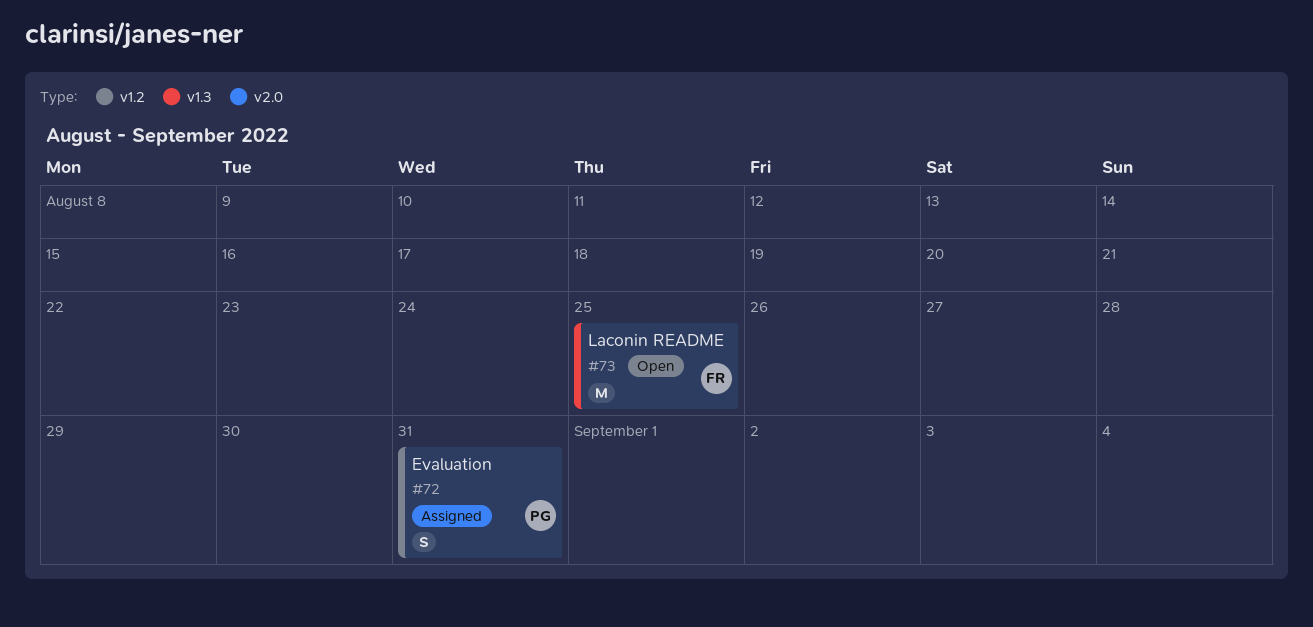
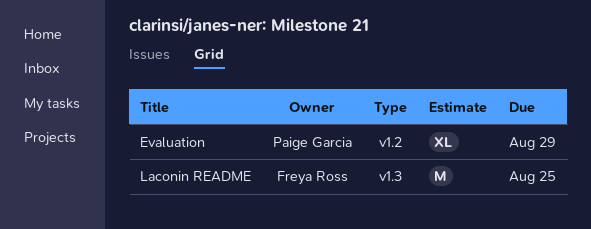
Evaluation, estimate: S -> XL
Evaluation, due: Aug 31 -> Aug 29

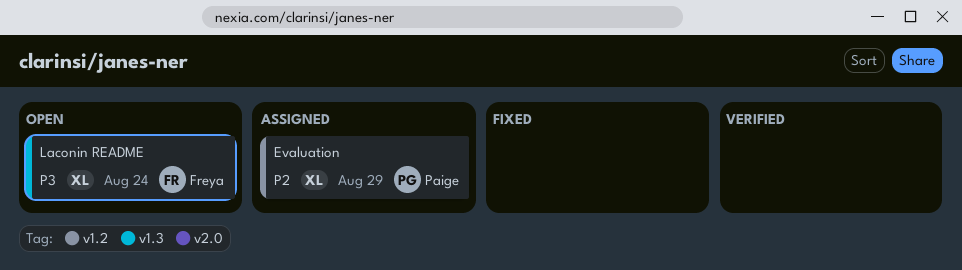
Laconin README, estimate: M -> XL
Laconin README, due: Aug 25 -> Aug 24

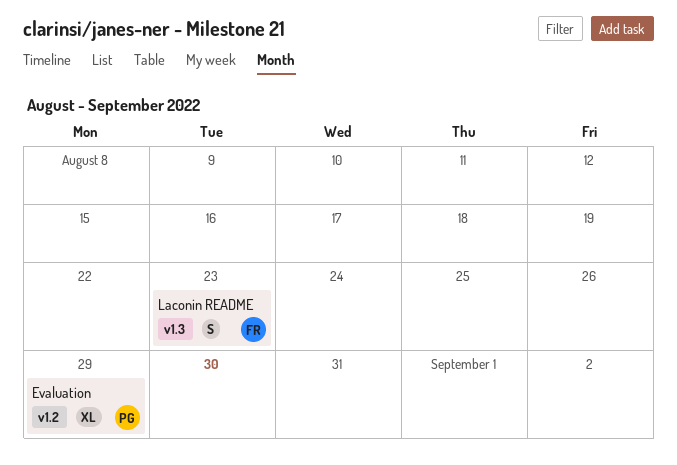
Laconin README, estimate: XL -> S
Laconin README, due: Aug 24 -> Aug 23

